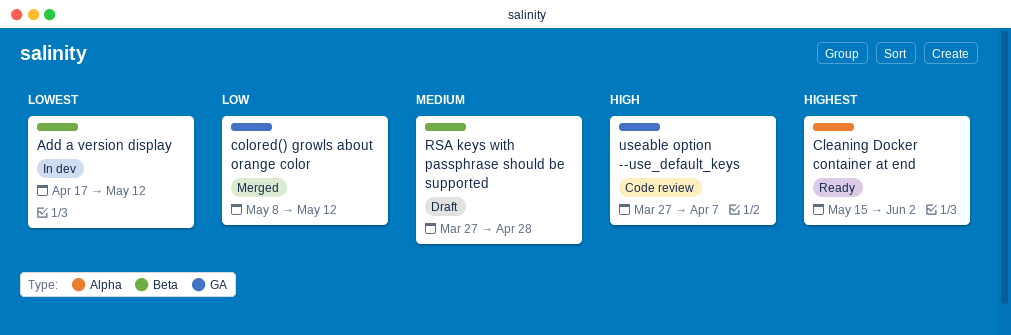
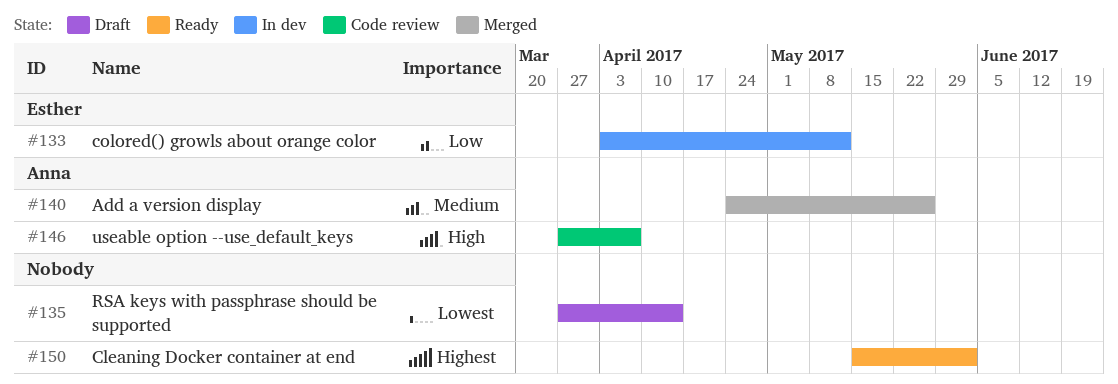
Add a version display, status: In dev -> Merged
Add a version display, priority: Lowest -> Medium
Add a version display, start: Apr 17 -> Apr 24
Add a version display, due: May 12 -> May 26
colored() growls about orange color, status: Merged -> In dev
colored() growls about orange color, start: May 8 -> Apr 3
RSA keys with passphrase should be supported, priority: Medium -> Lowest
RSA keys with passphrase should be supported, due: Apr 28 -> Apr 14

